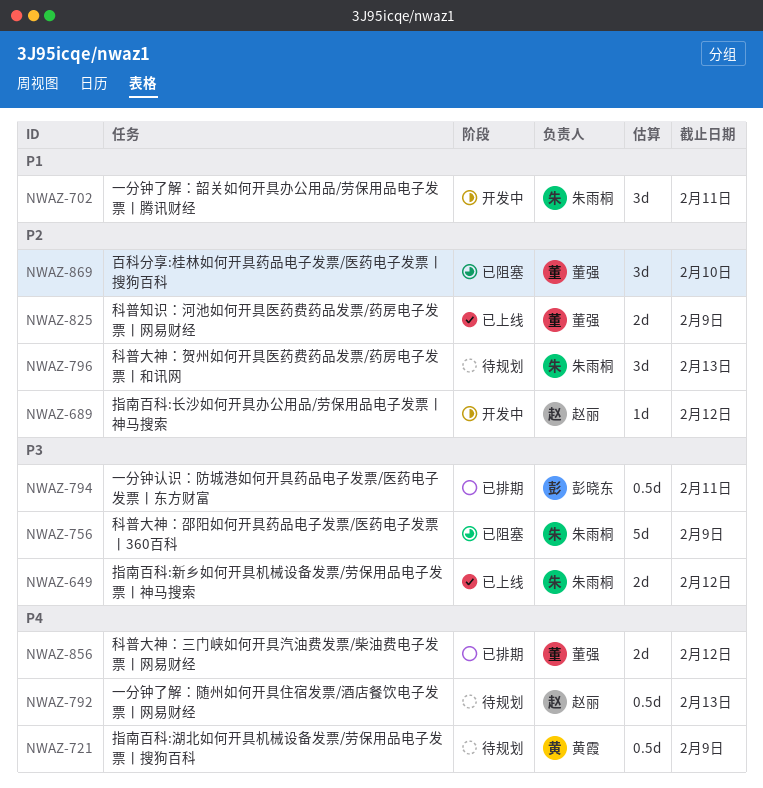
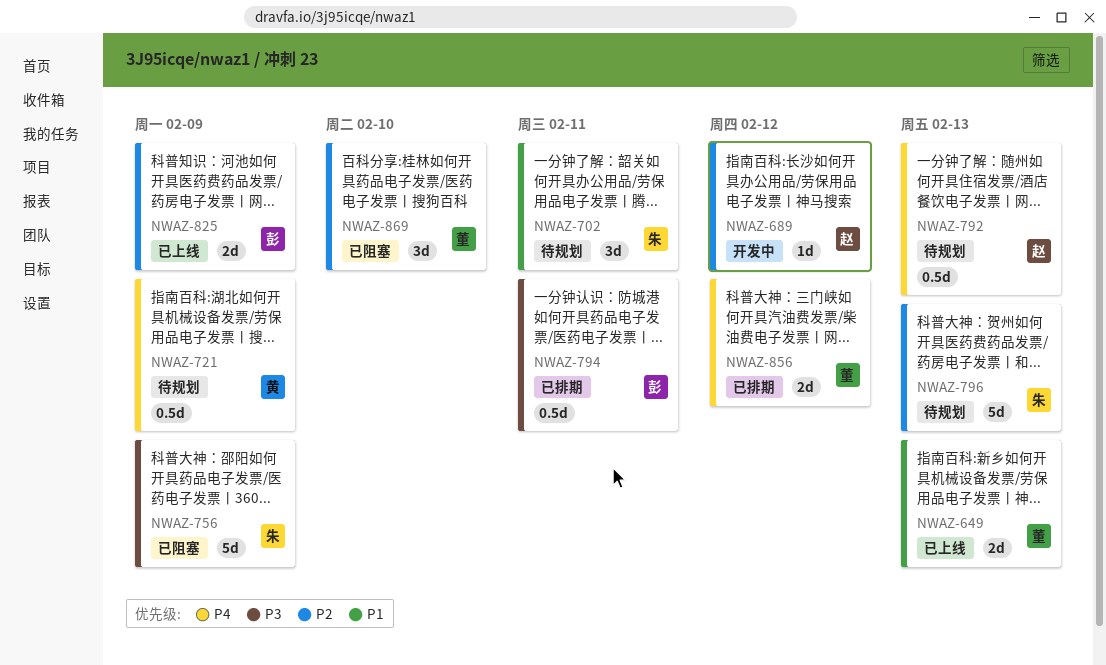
NWAZ-649, owner: 朱雨桐 -> 董强
NWAZ-649, priority: P3 -> P1
NWAZ-649, due: Feb 12 -> Feb 13
NWAZ-702, status: 开发中 -> 待规划
NWAZ-796, estimate: 3d -> 5d
NWAZ-825, owner: 董强 -> 彭晓东

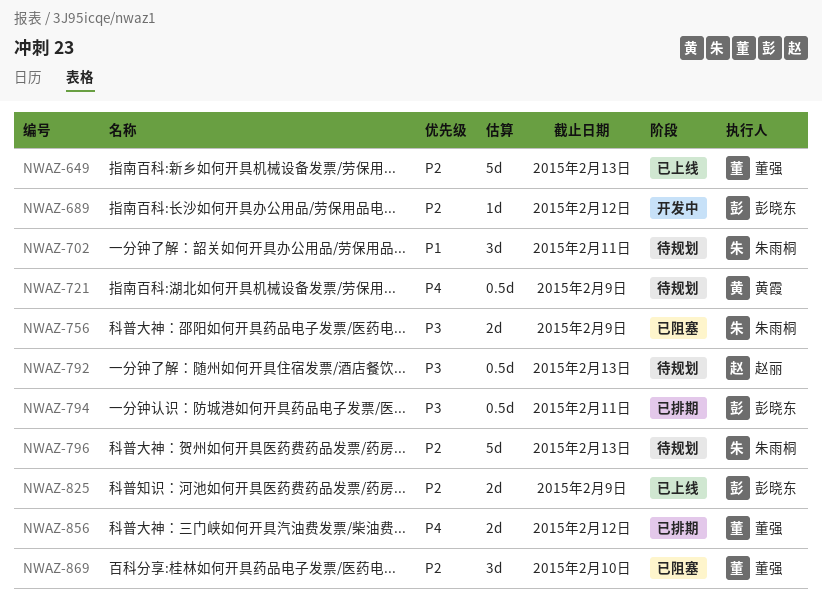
NWAZ-649, priority: P1 -> P2
NWAZ-649, estimate: 2d -> 5d
NWAZ-689, owner: 赵丽 -> 彭晓东
NWAZ-756, estimate: 5d -> 2d
NWAZ-792, priority: P4 -> P3

